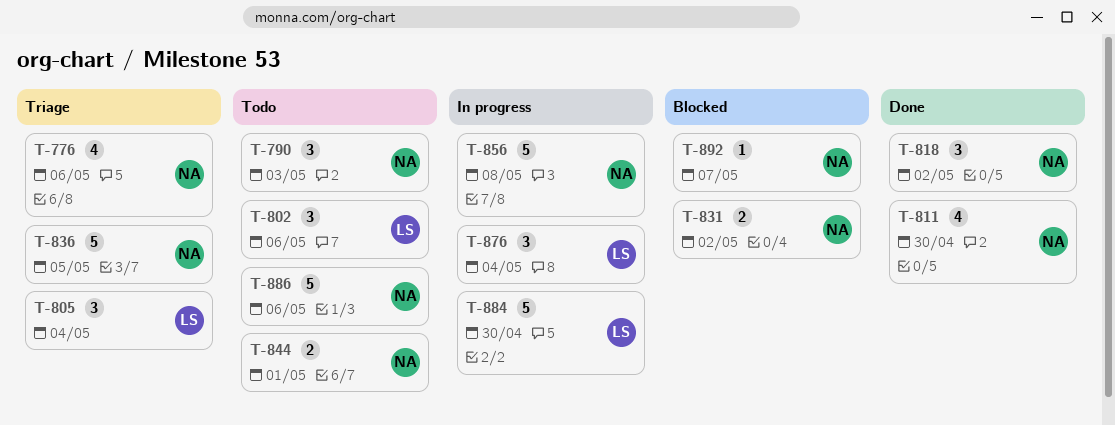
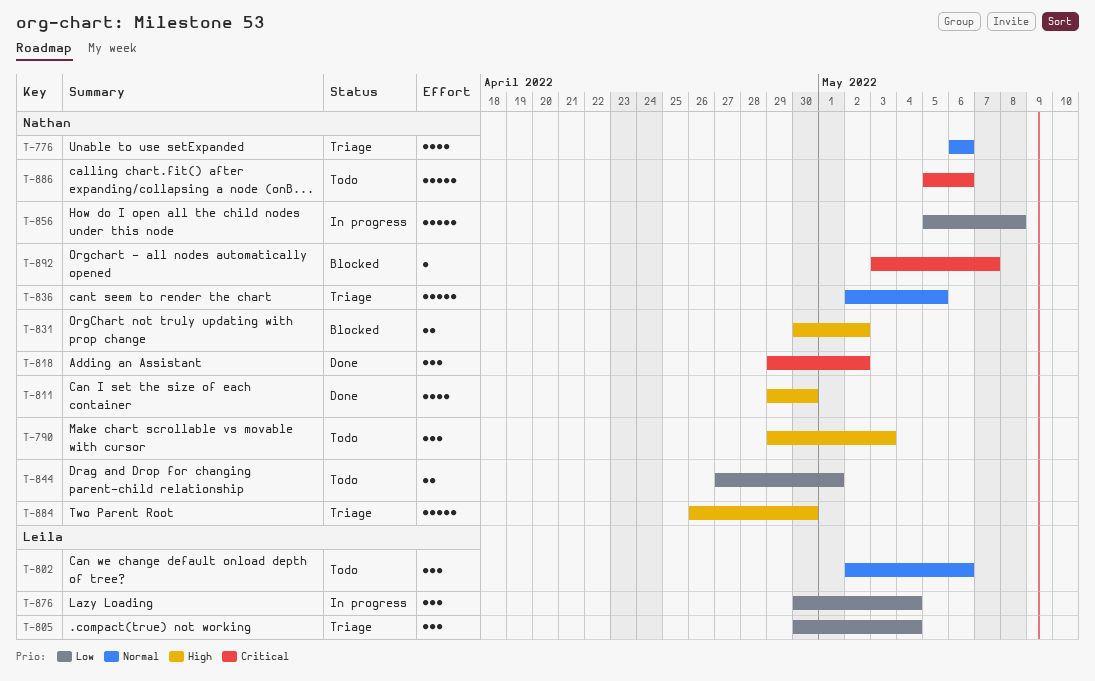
T-884, status: In progress -> Triage
T-884, owner: Leila -> Nathan

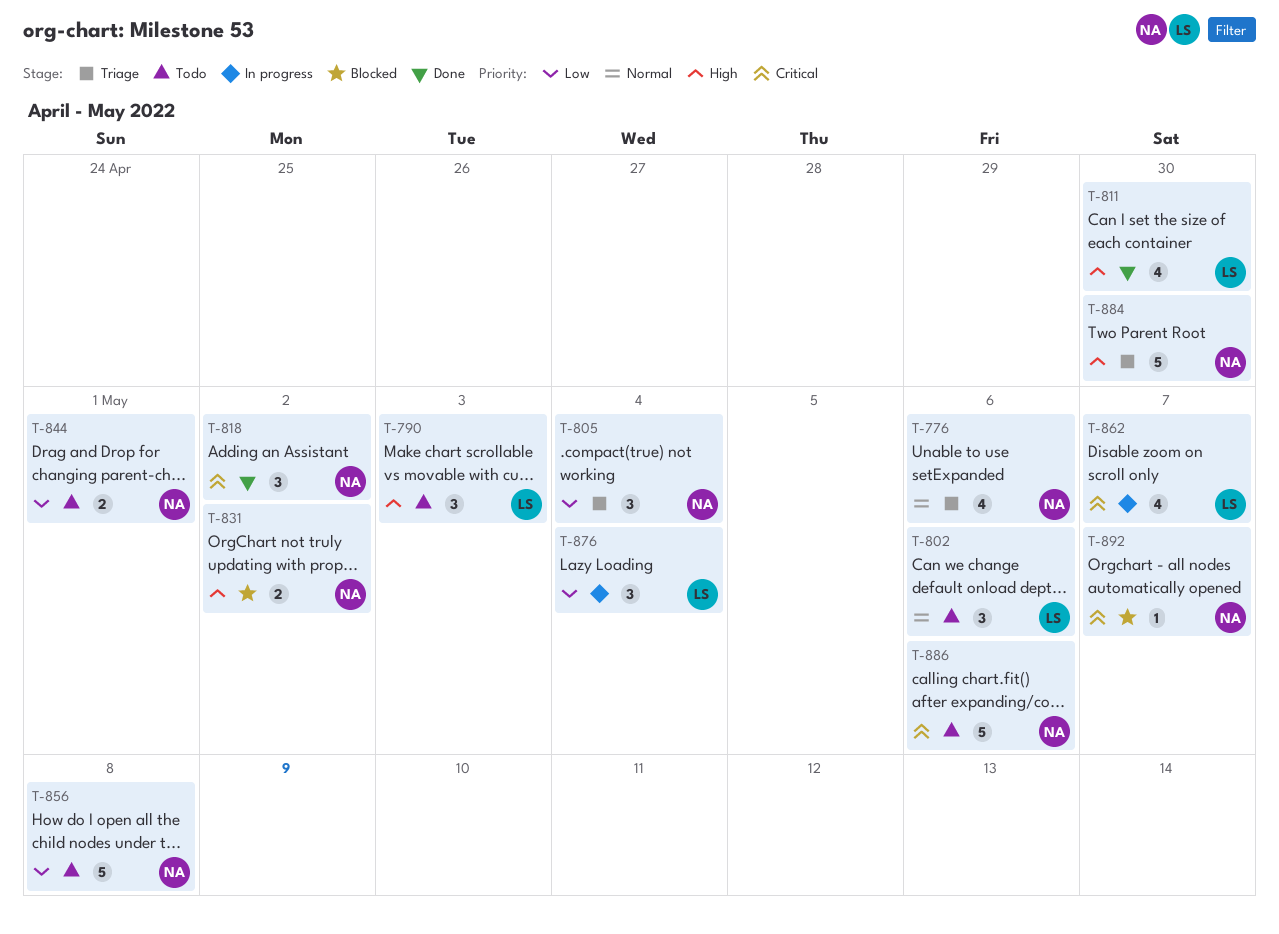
T-790, owner: Nathan -> Leila
T-805, owner: Leila -> Nathan
T-811, owner: Nathan -> Leila
T-836: present -> none
T-856, status: In progress -> Todo
T-862: none -> present

